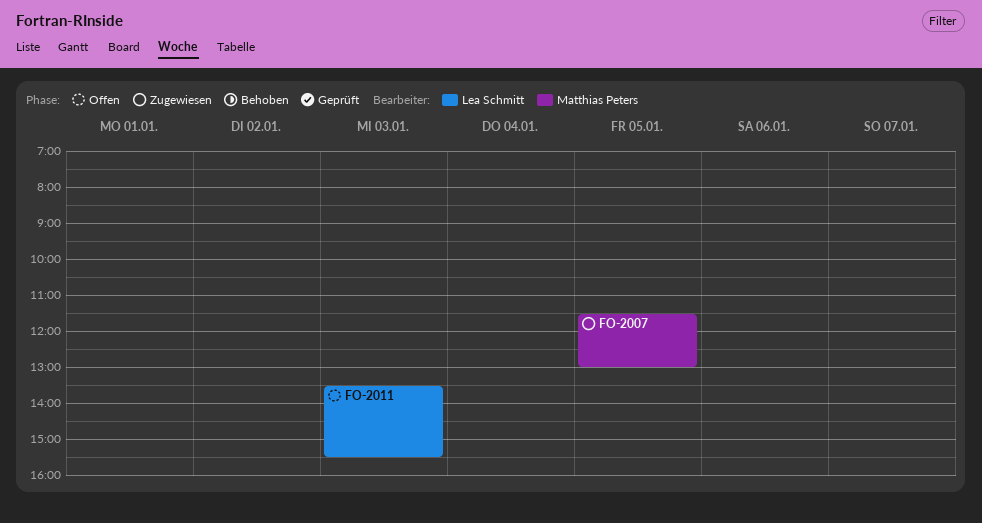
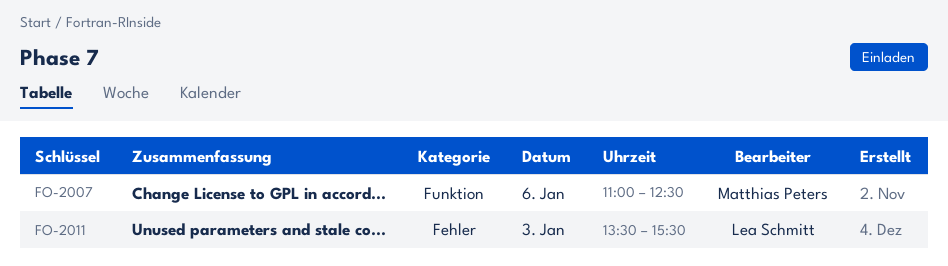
FO-2007, day: Jan 5 -> Jan 6
FO-2007, begins: 11:30 -> 11:00
FO-2007, ends: 13:00 -> 12:30

